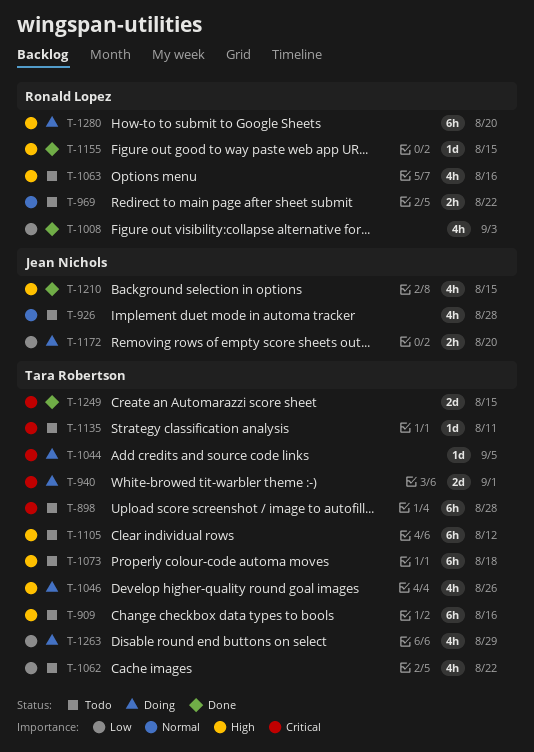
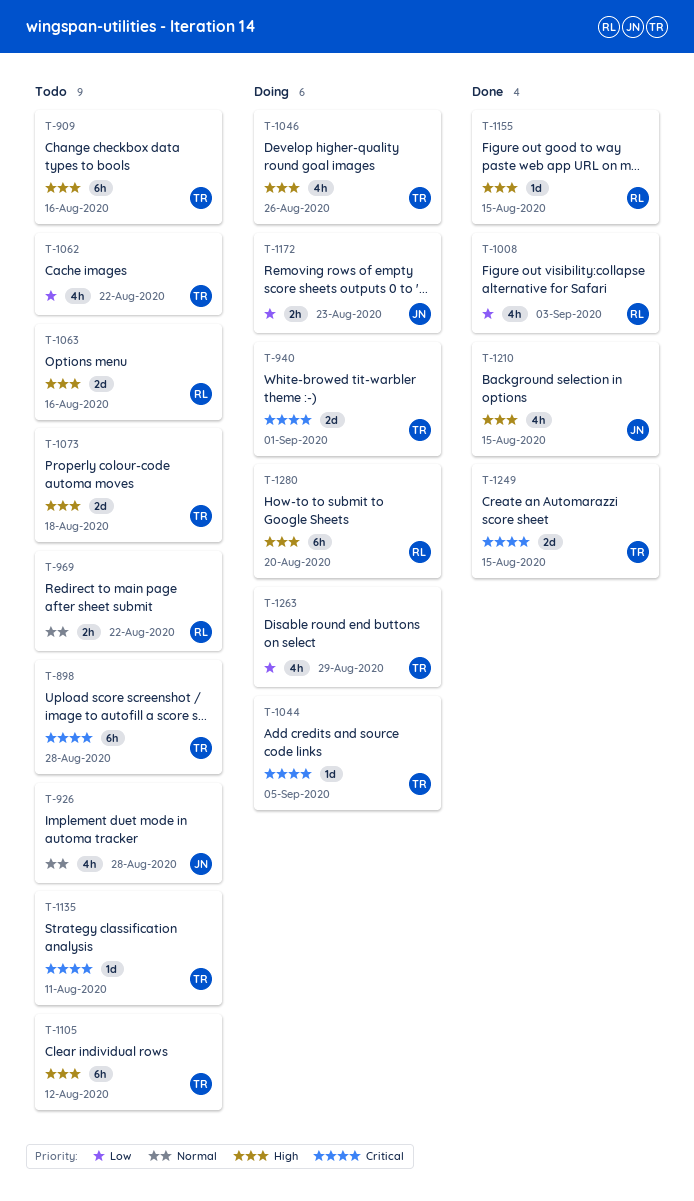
T-1063, estimate: 4h -> 2d
T-1073, estimate: 6h -> 2d
T-1172, due: Aug 20 -> Aug 23

